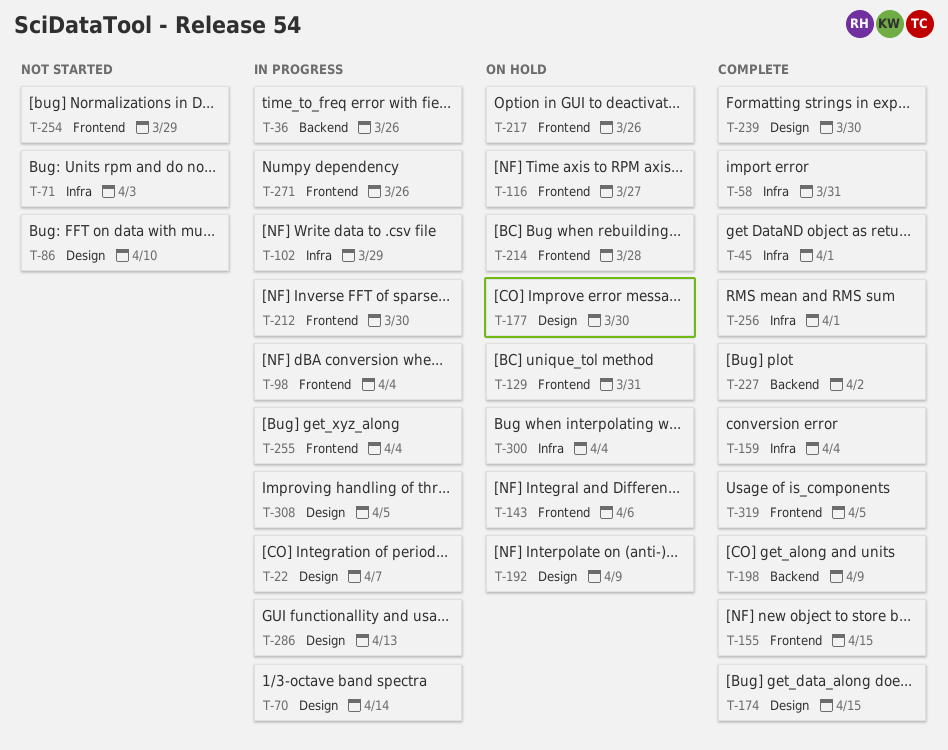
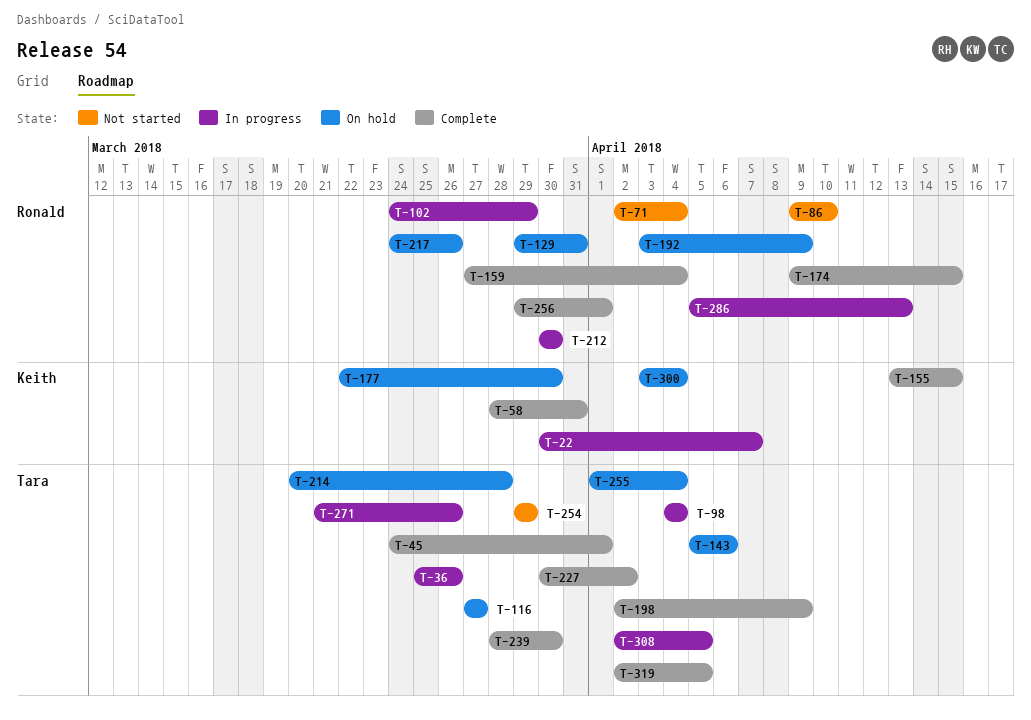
T-70: present -> none
T-71, due: Apr 3 -> Apr 4
T-255, status: In progress -> On hold

